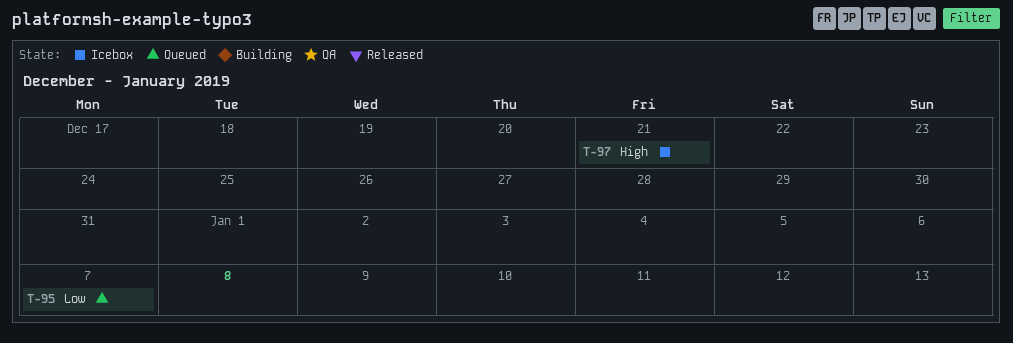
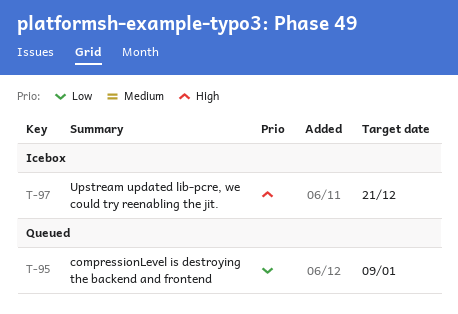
T-95, due: Jan 7 -> Jan 9

